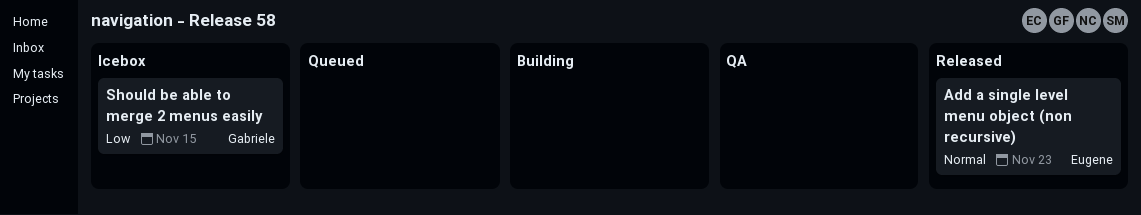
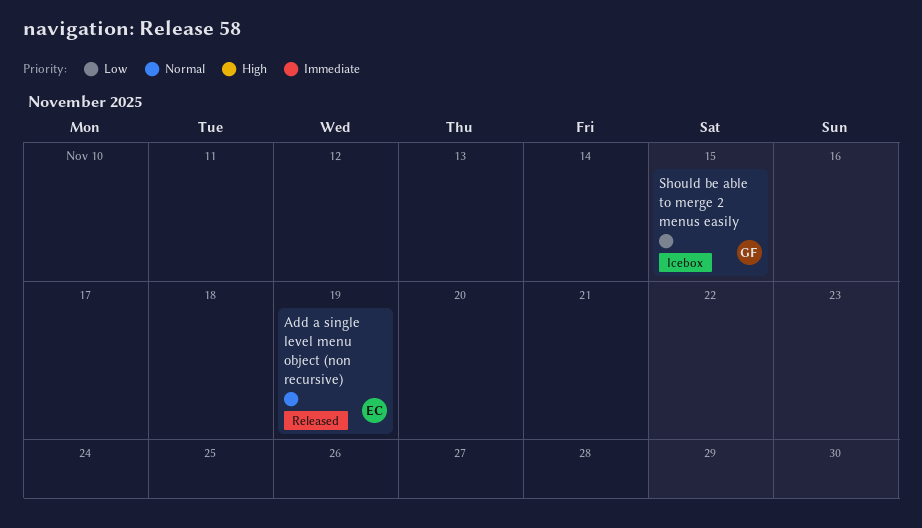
Add a single level menu object (non recursive), due: Nov 23 -> Nov 19

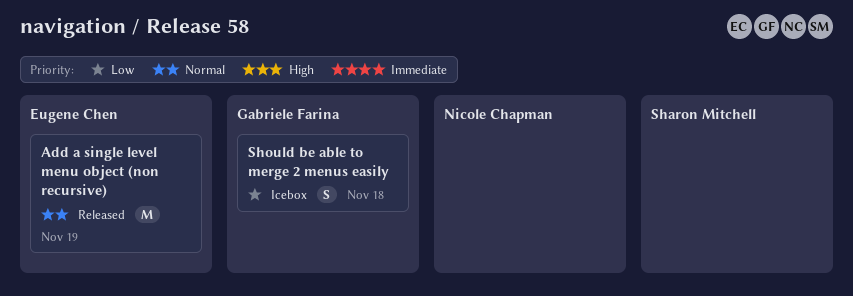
Should be able to merge 2 menus easily, due: Nov 15 -> Nov 18

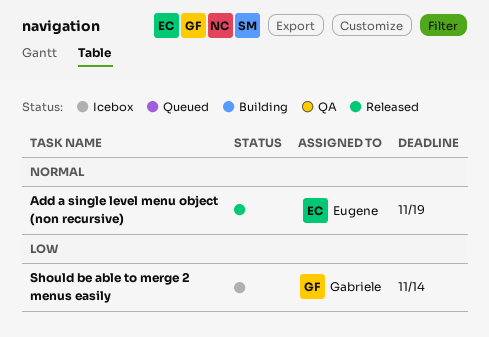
Should be able to merge 2 menus easily, due: Nov 18 -> Nov 14

